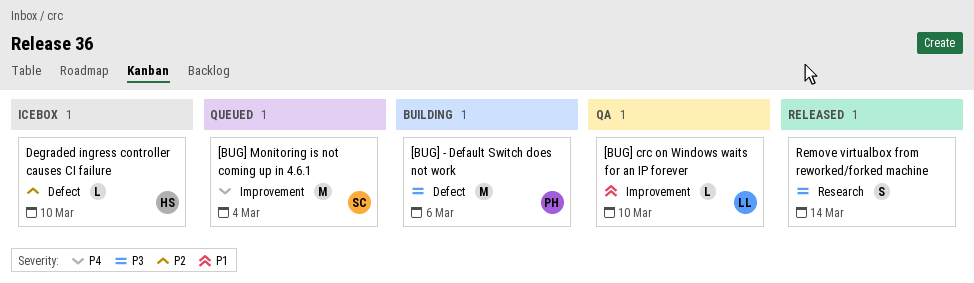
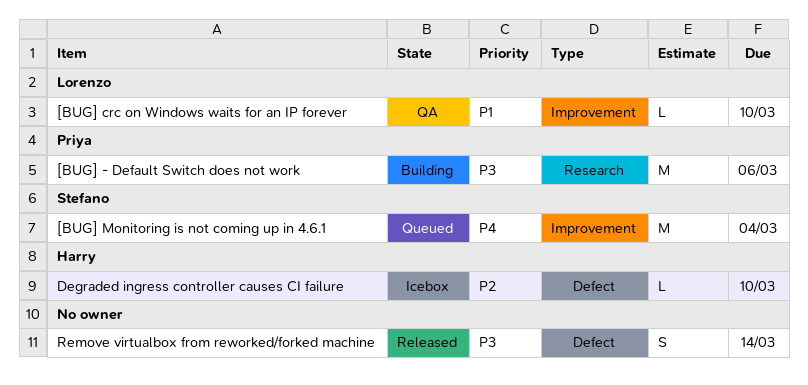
[BUG] - Default Switch does not work, label: Defect -> Research
Remove virtualbox from reworked/forked machine, label: Research -> Defect

